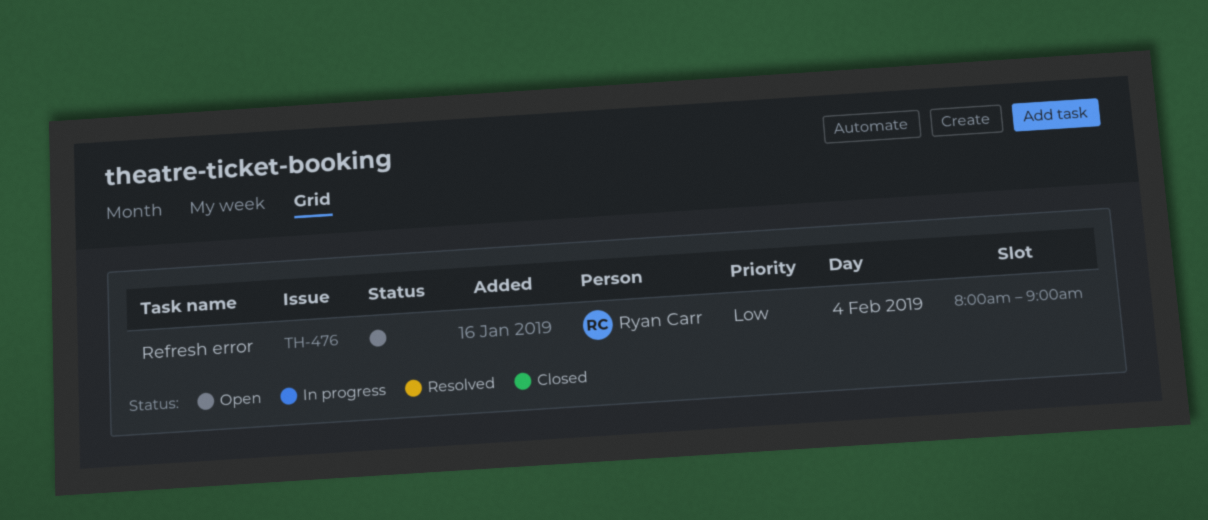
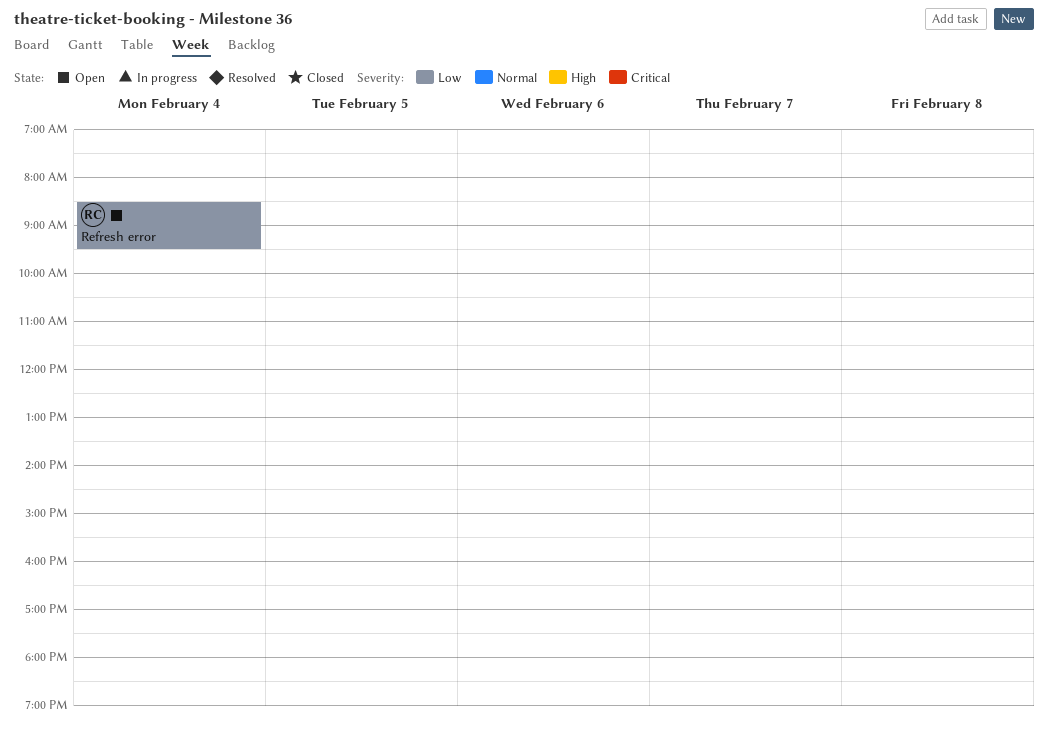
Refresh error, begins: 08:00 -> 08:30
Refresh error, ends: 09:00 -> 09:30

